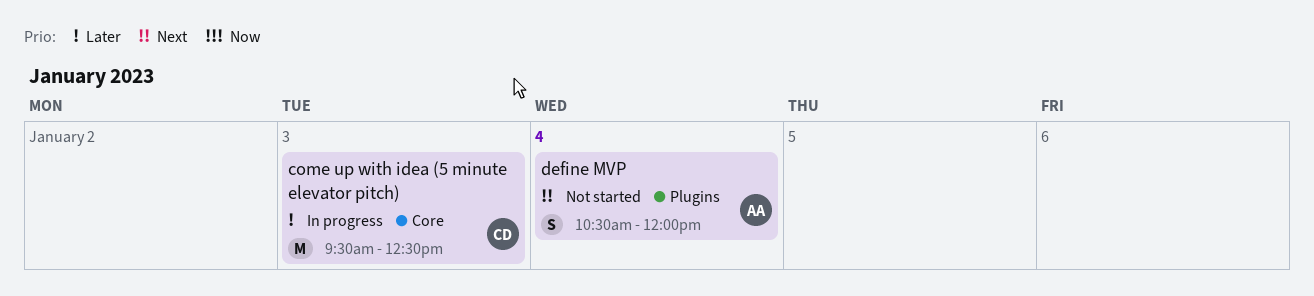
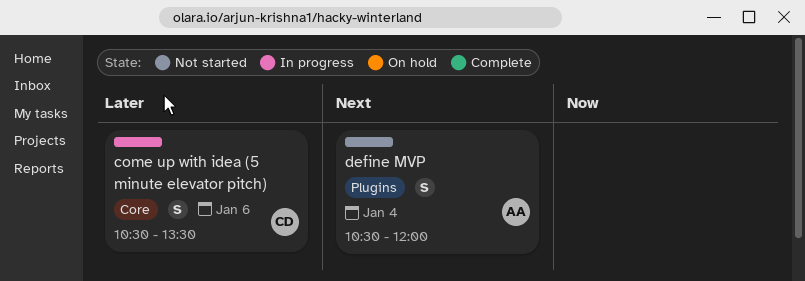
come up with idea (5 minute elevator pitch), estimate: M -> S
come up with idea (5 minute elevator pitch), day: Jan 3 -> Jan 6
come up with idea (5 minute elevator pitch), begins: 09:30 -> 10:30
come up with idea (5 minute elevator pitch), ends: 12:30 -> 13:30

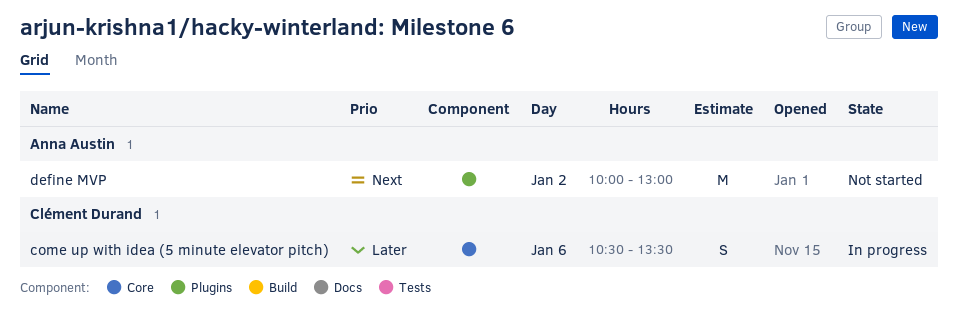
define MVP, estimate: S -> M
define MVP, day: Jan 4 -> Jan 2
define MVP, begins: 10:30 -> 10:00
define MVP, ends: 12:00 -> 13:00

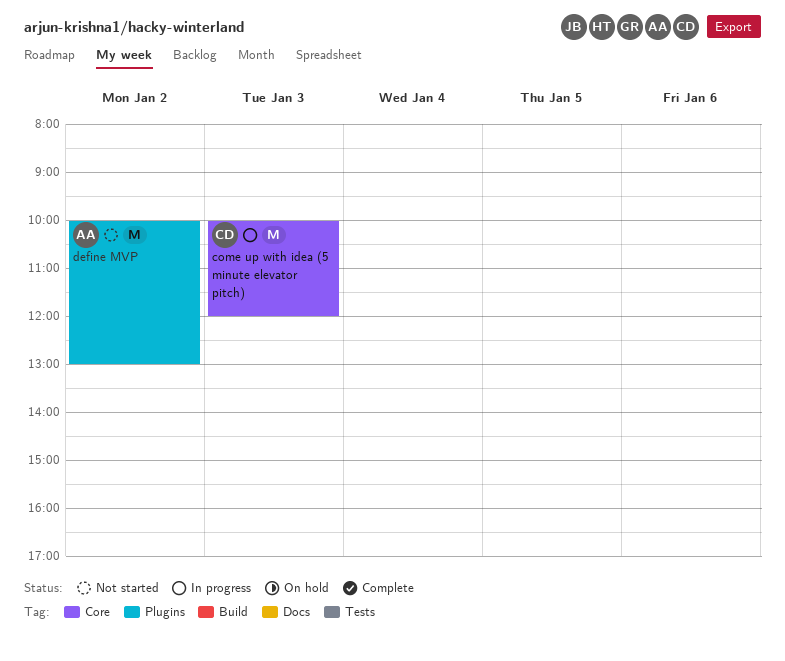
come up with idea (5 minute elevator pitch), estimate: S -> M
come up with idea (5 minute elevator pitch), day: Jan 6 -> Jan 3
come up with idea (5 minute elevator pitch), begins: 10:30 -> 10:00
come up with idea (5 minute elevator pitch), ends: 13:30 -> 12:00

